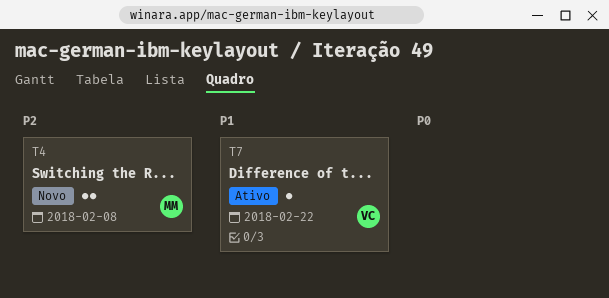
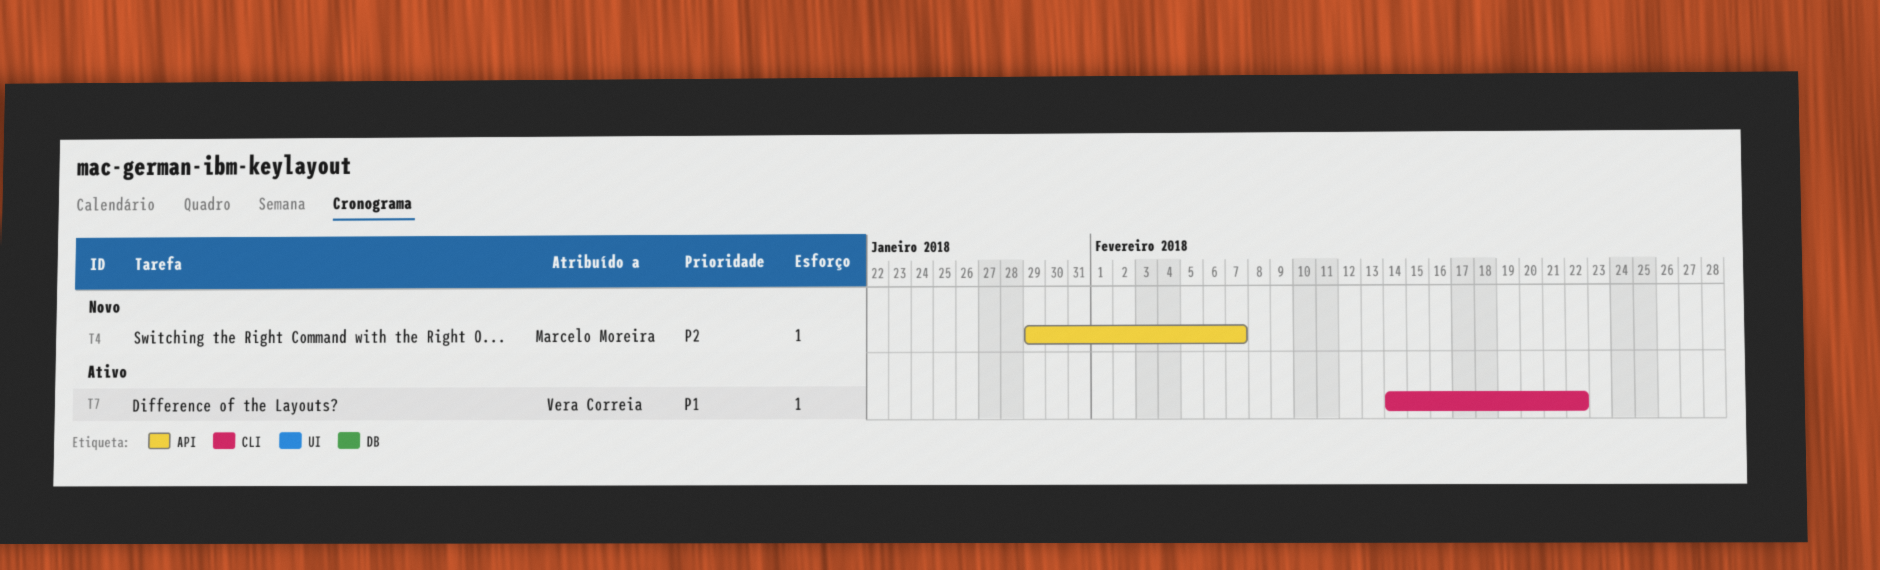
T4, estimate: 2 -> 1
T4, due: Feb 8 -> Feb 7

